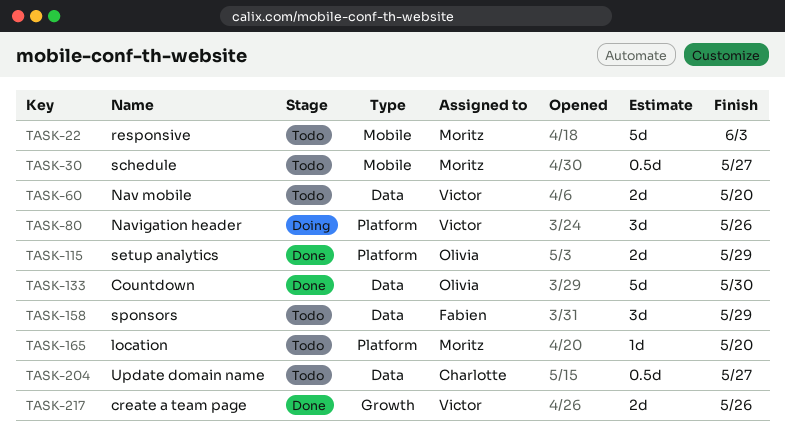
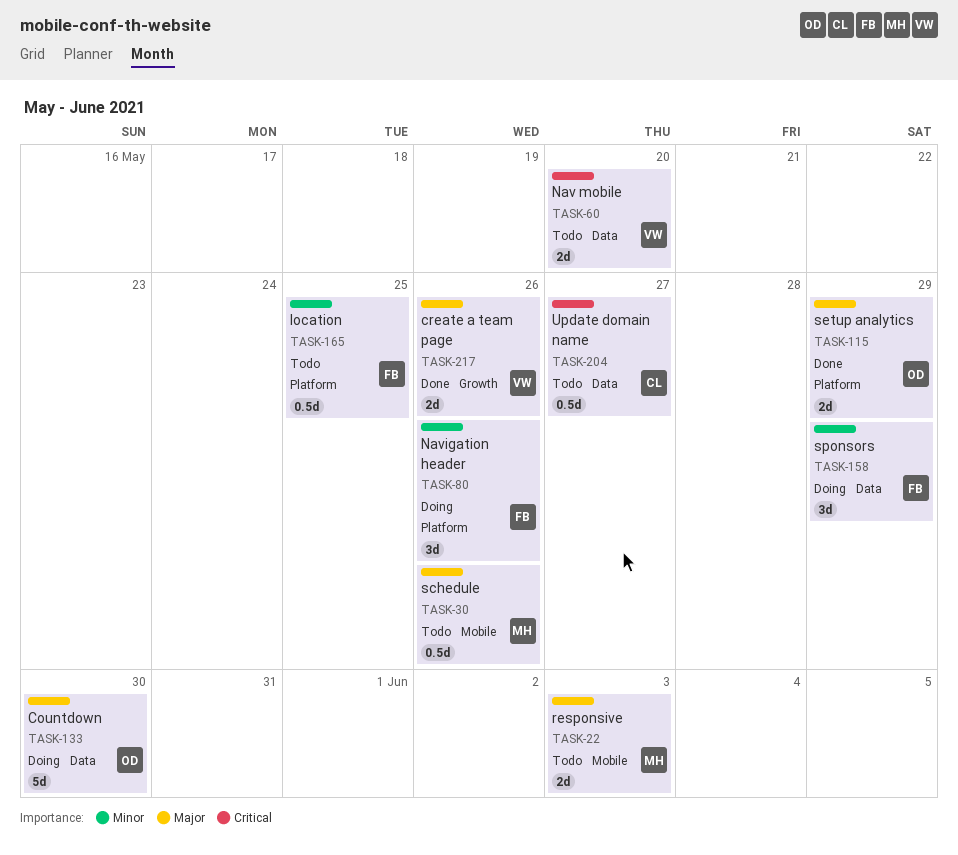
TASK-22, estimate: 5d -> 2d
TASK-30, due: May 27 -> May 26
TASK-80, owner: Victor -> Fabien
TASK-133, status: Done -> Doing
TASK-158, status: Todo -> Doing
TASK-165, owner: Moritz -> Fabien
TASK-165, estimate: 1d -> 0.5d
TASK-165, due: May 20 -> May 25

